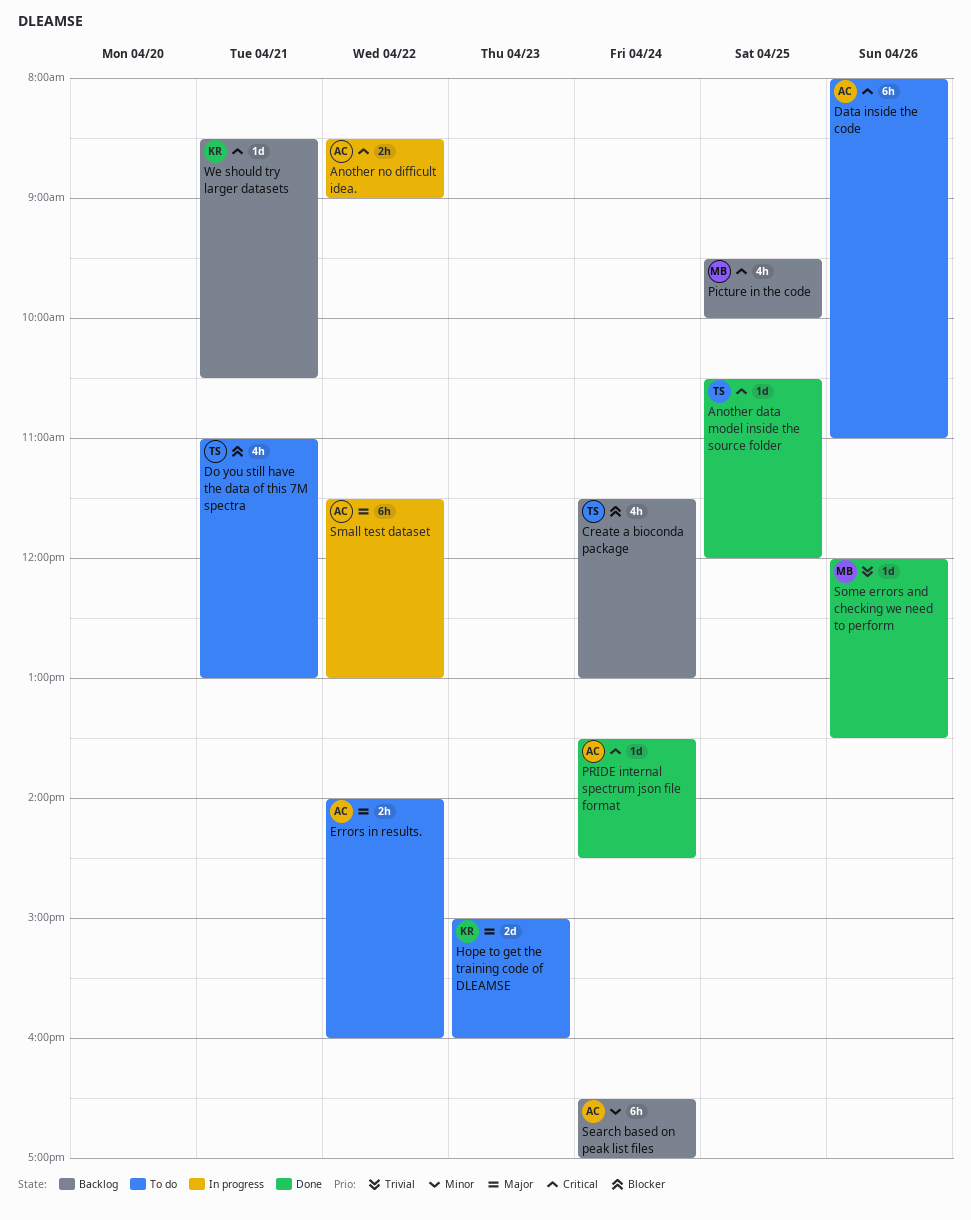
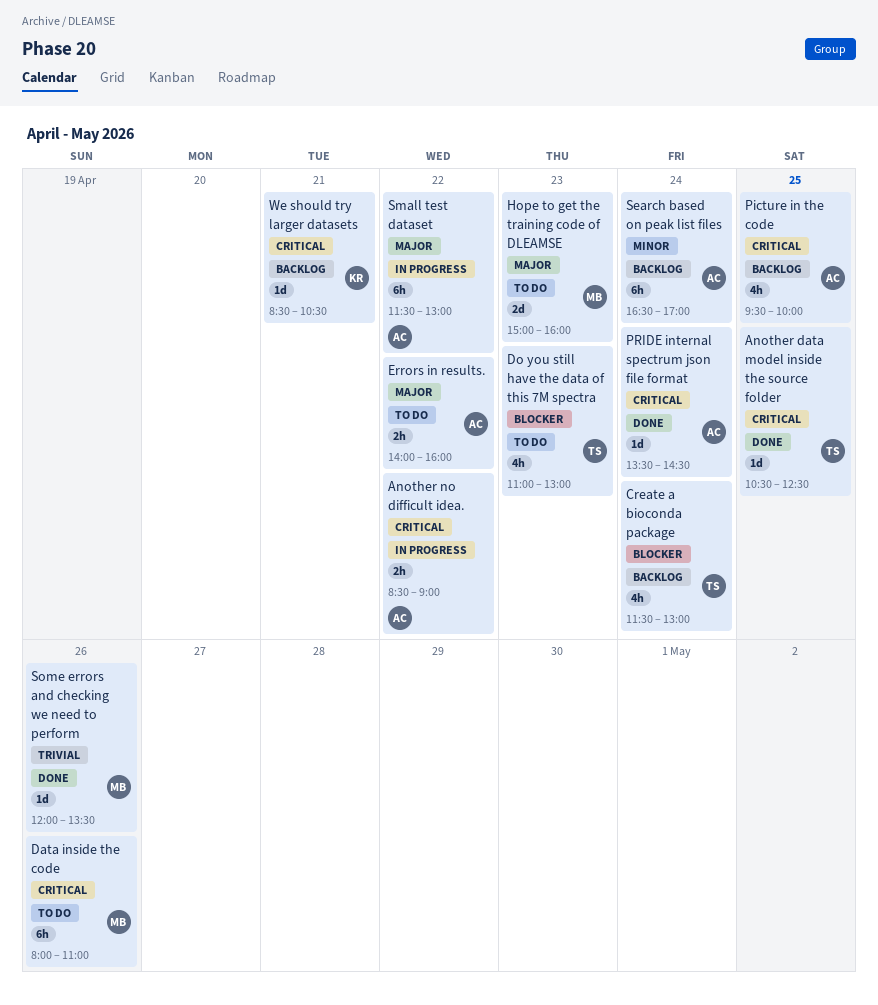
Another data model inside the source folder, ends: 12:00 -> 12:30
Data inside the code, owner: AC -> MB
Do you still have the data of this 7M spectra, day: Apr 21 -> Apr 23
Hope to get the training code of DLEAMSE, owner: KR -> MB
Picture in the code, owner: MB -> AC

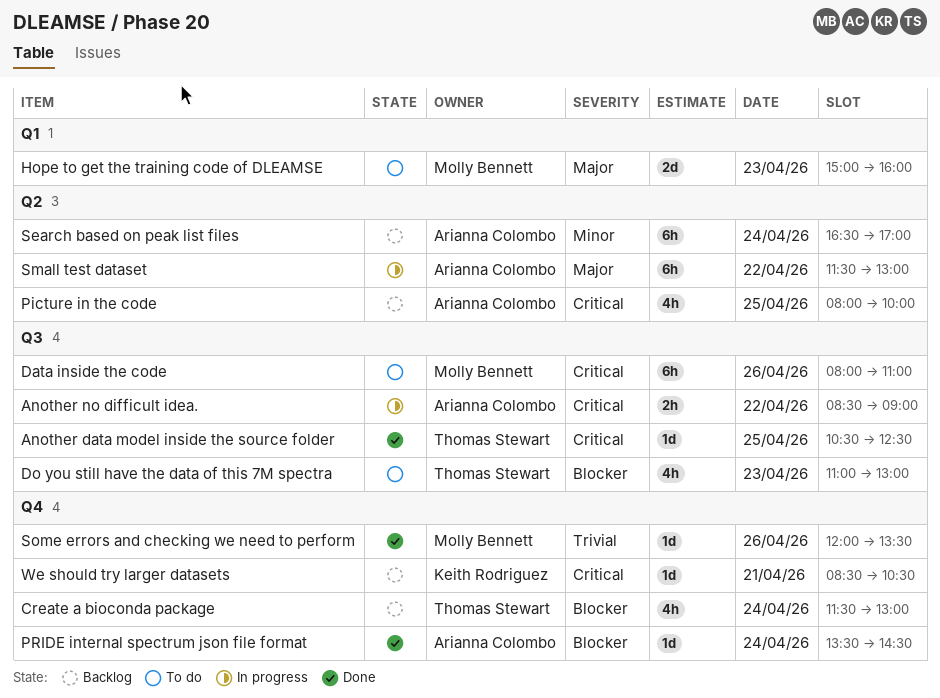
Errors in results.: present -> none
Picture in the code, begins: 09:30 -> 08:00
PRIDE internal spectrum json file format, priority: Critical -> Blocker

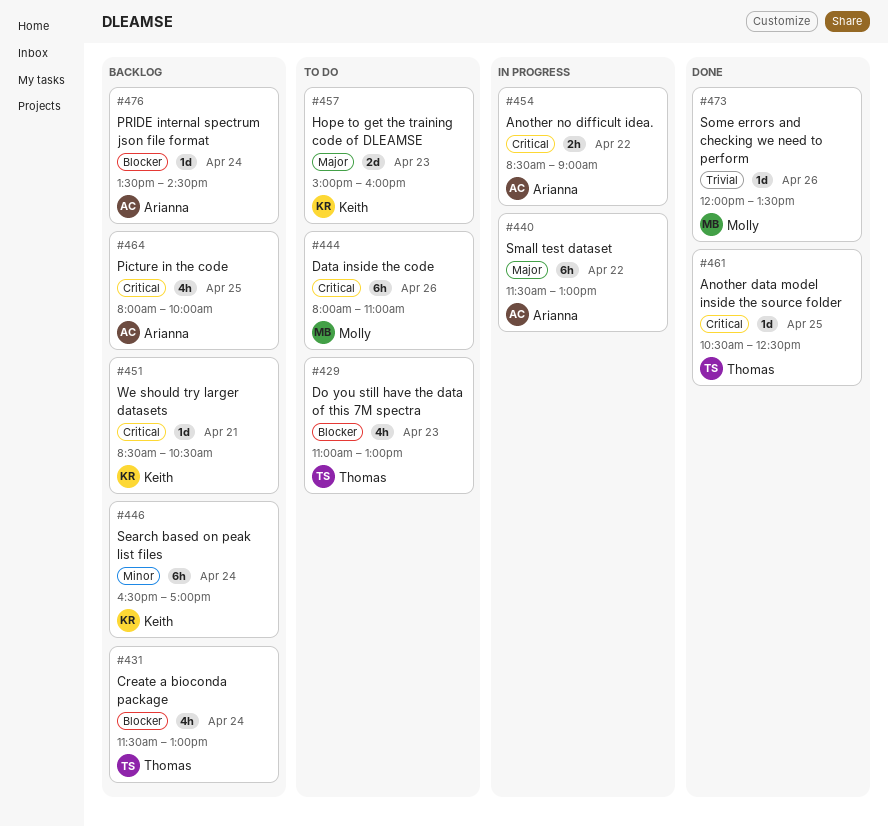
Hope to get the training code of DLEAMSE, owner: Molly Bennett -> Keith Rodriguez
PRIDE internal spectrum json file format, status: Done -> Backlog
Search based on peak list files, owner: Arianna Colombo -> Keith Rodriguez

